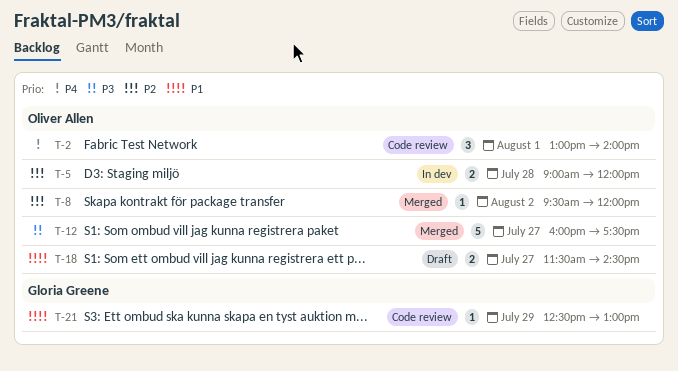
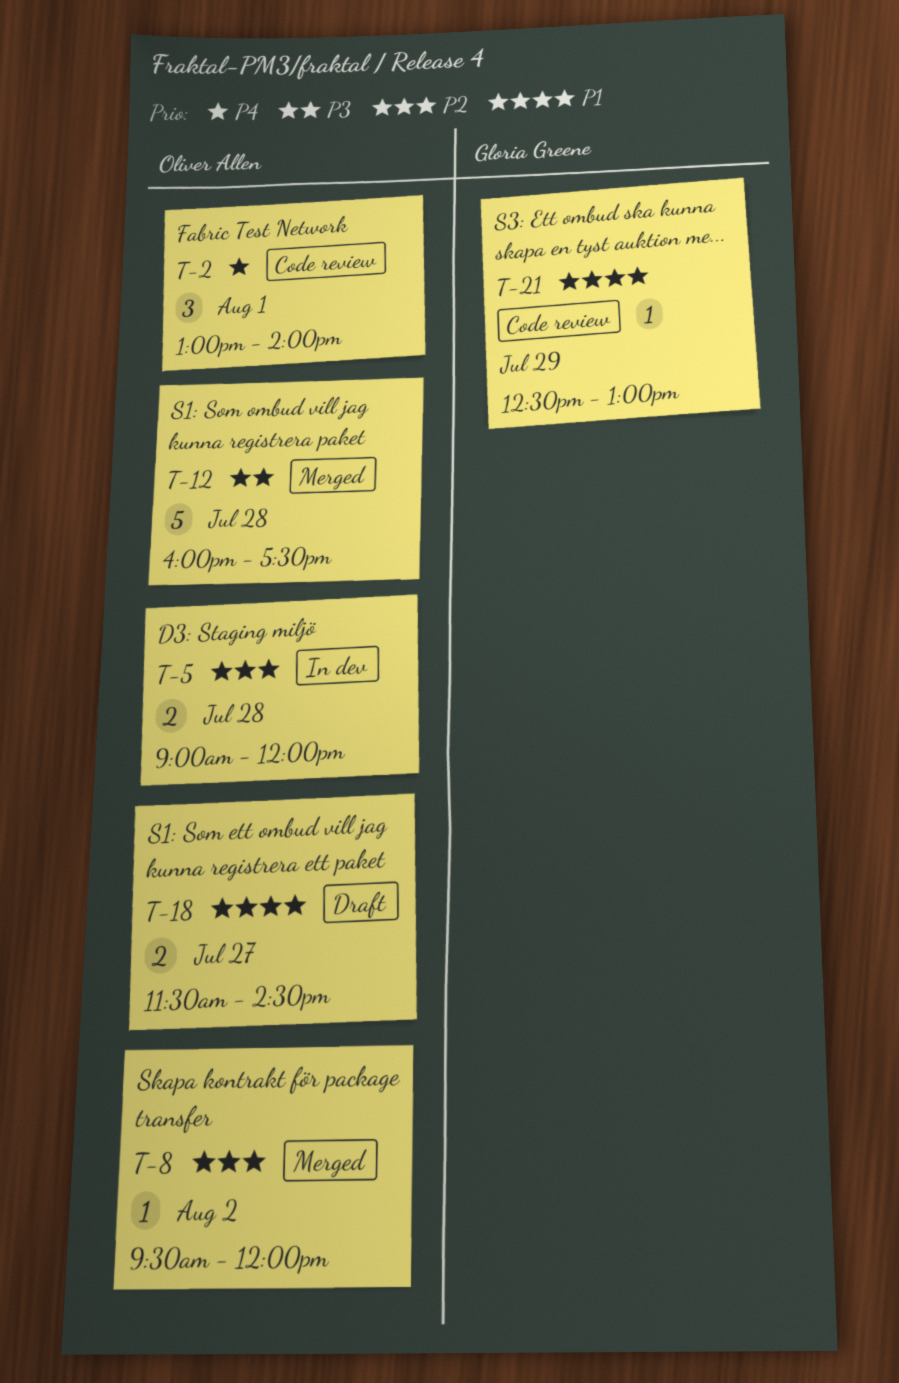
T-12, day: Jul 27 -> Jul 28

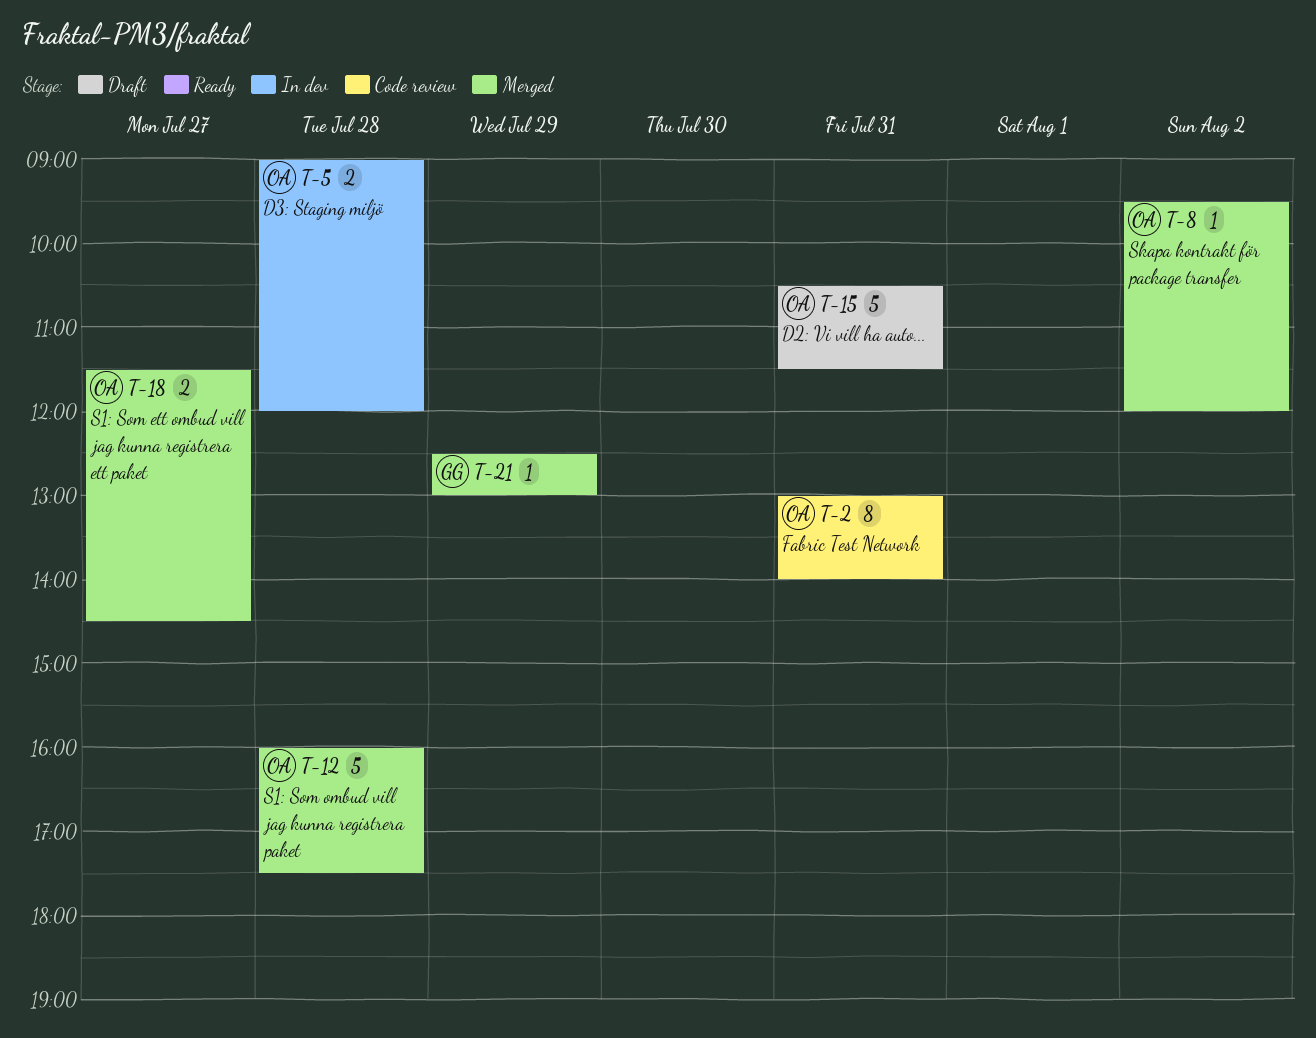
T-2, estimate: 3 -> 8
T-2, day: Aug 1 -> Jul 31
T-15: none -> present
T-18, status: Draft -> Merged
T-21, status: Code review -> Merged

